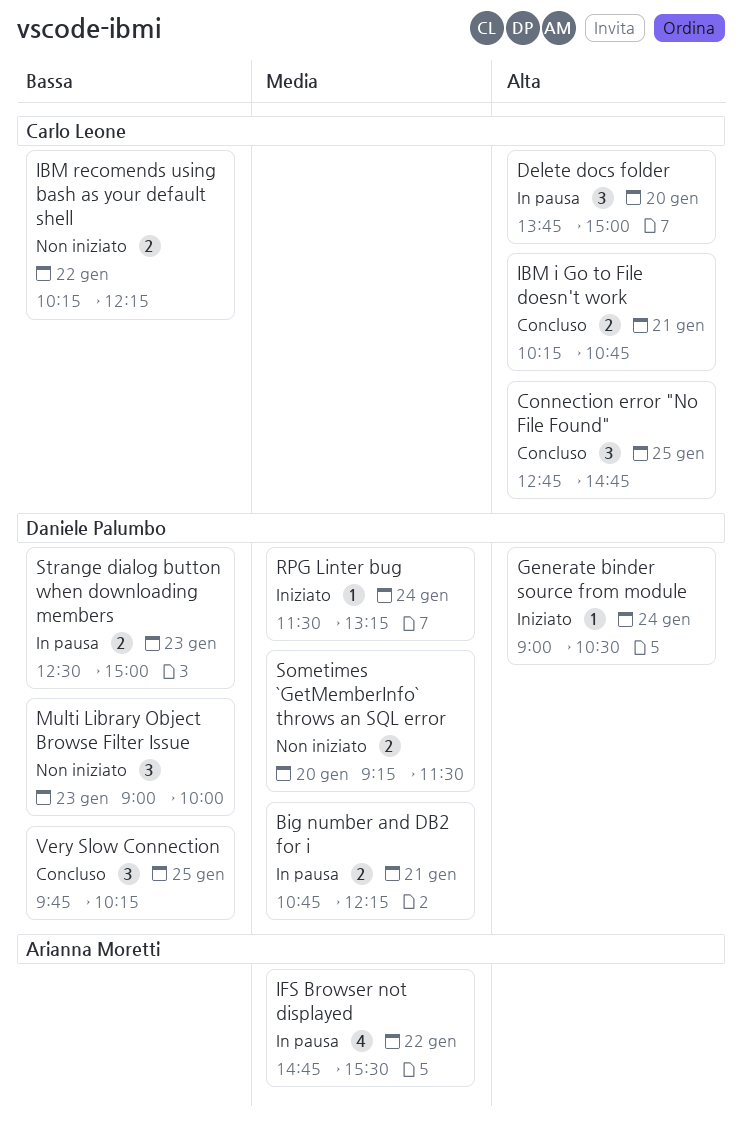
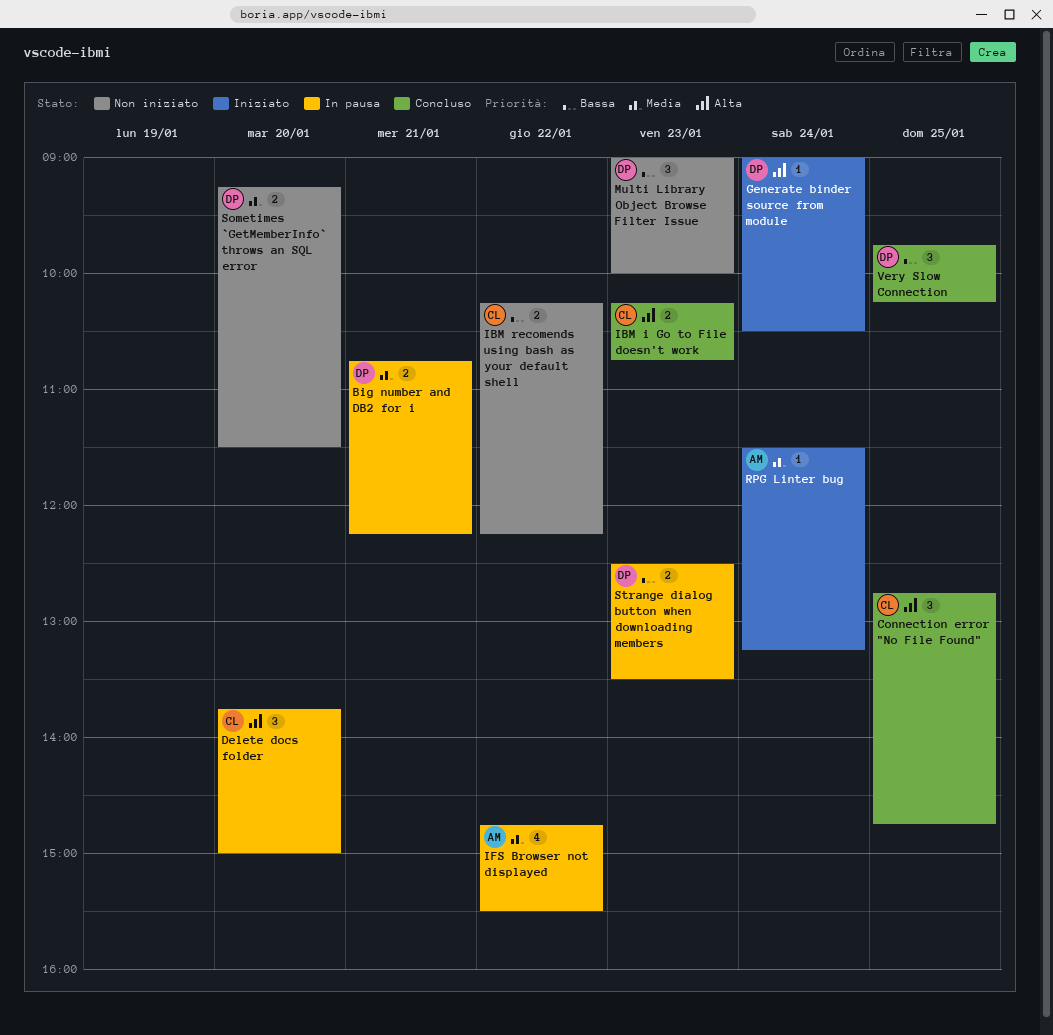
IBM i Go to File doesn't work, day: Jan 21 -> Jan 23
RPG Linter bug, owner: Daniele Palumbo -> Arianna Moretti
Strange dialog button when downloading members, ends: 15:00 -> 13:30

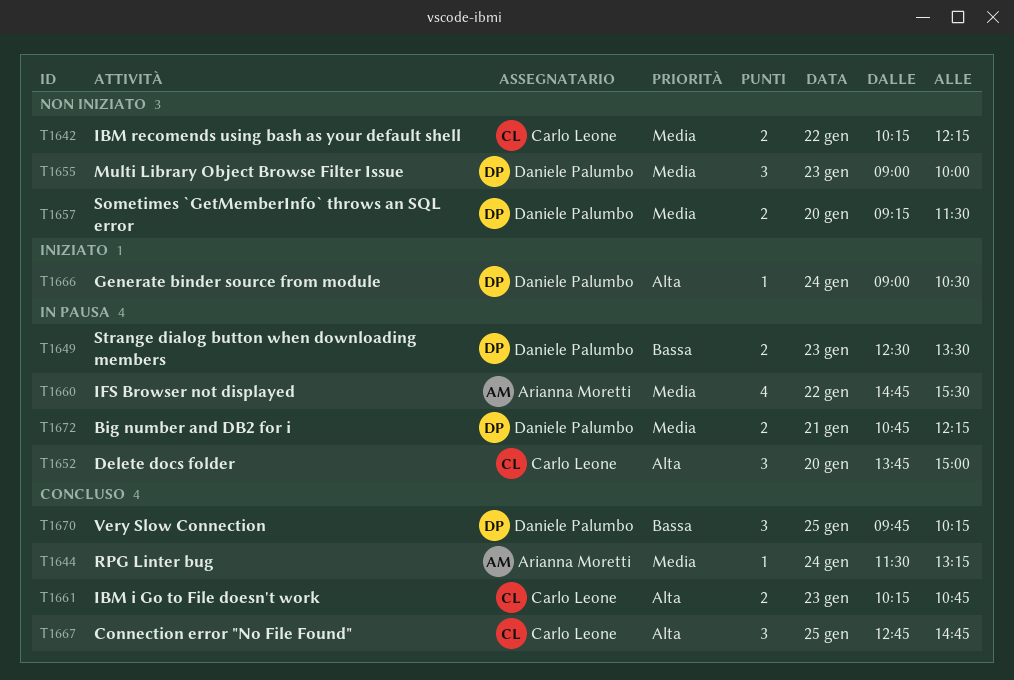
IBM recomends using bash as your default shell, priority: Bassa -> Media
Multi Library Object Browse Filter Issue, priority: Bassa -> Media
RPG Linter bug, status: Iniziato -> Concluso

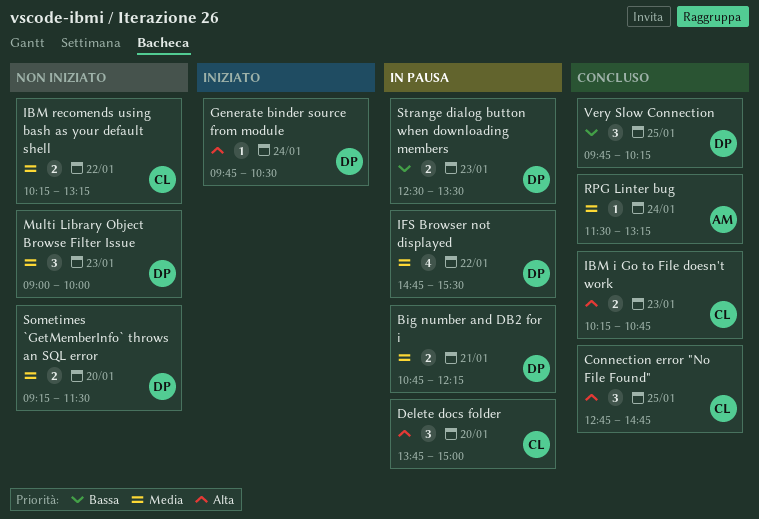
Generate binder source from module, begins: 09:00 -> 09:45
IBM recomends using bash as your default shell, ends: 12:15 -> 13:15
IFS Browser not displayed, owner: Arianna Moretti -> Daniele Palumbo

